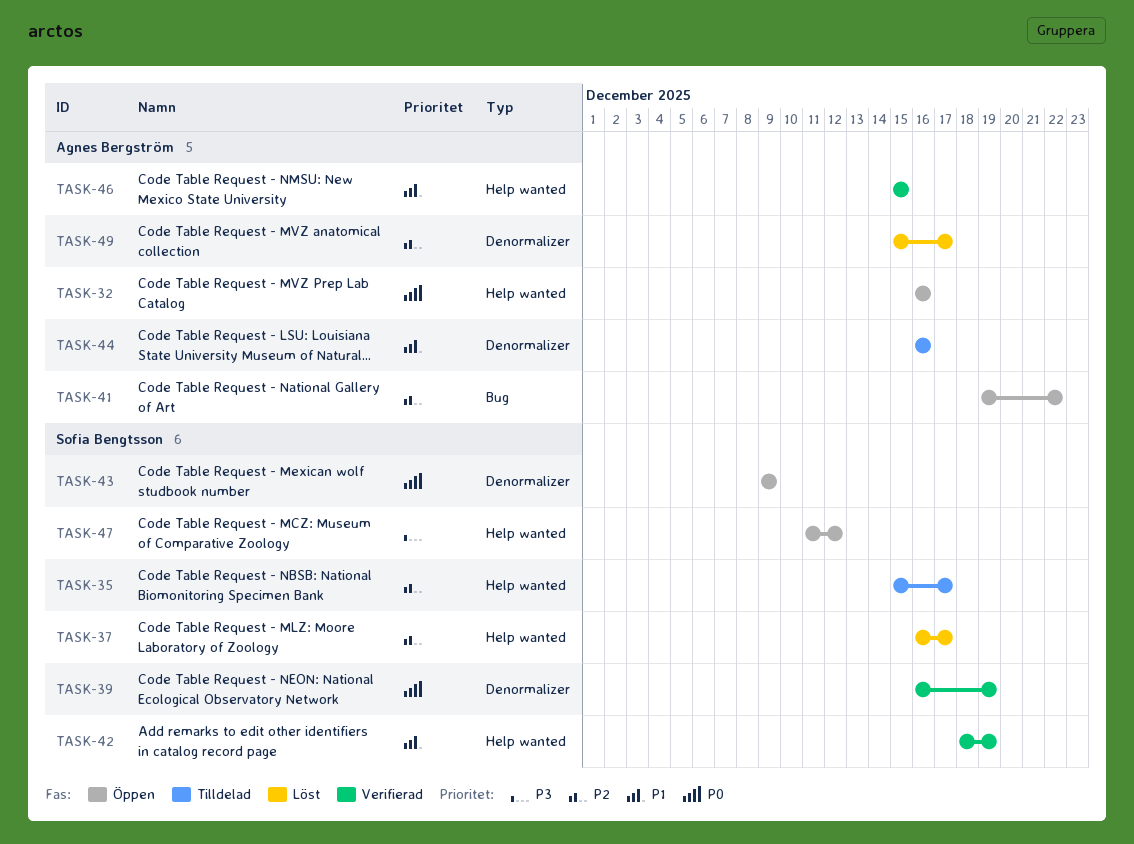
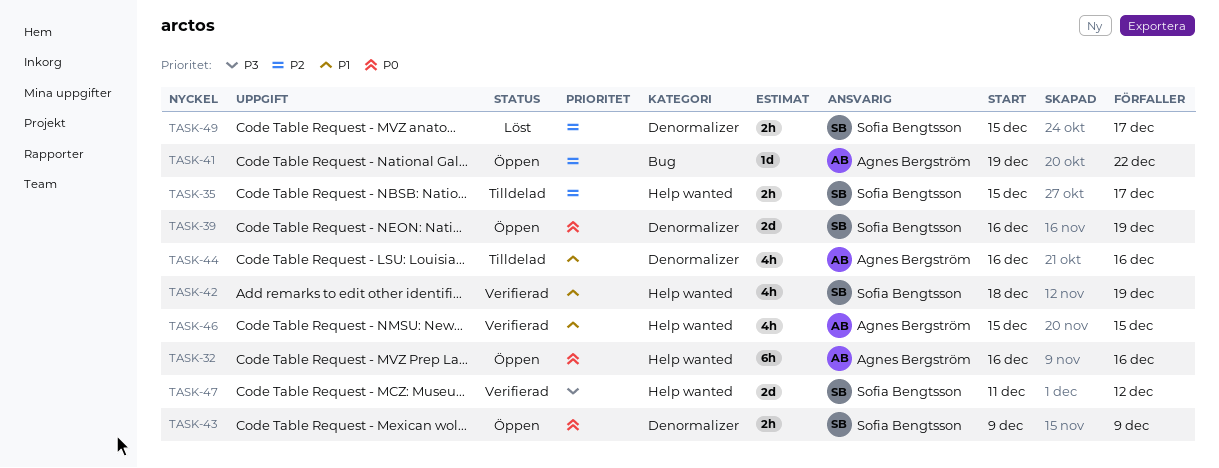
TASK-37: present -> none
TASK-39, status: Verifierad -> Öppen
TASK-47, status: Öppen -> Verifierad
TASK-49, owner: Agnes Bergström -> Sofia Bengtsson

